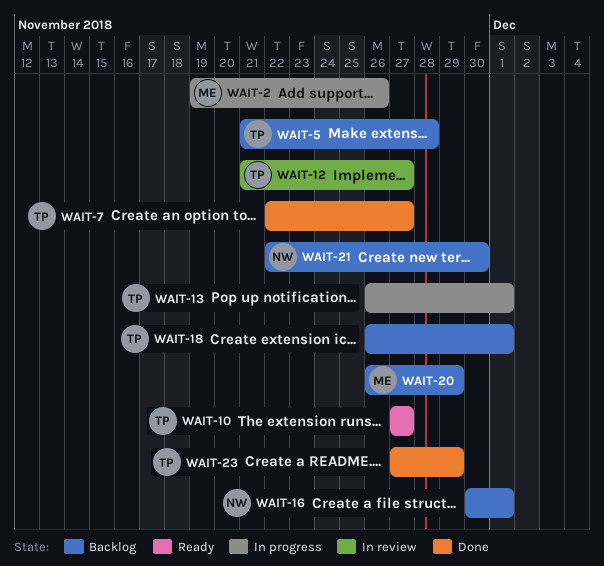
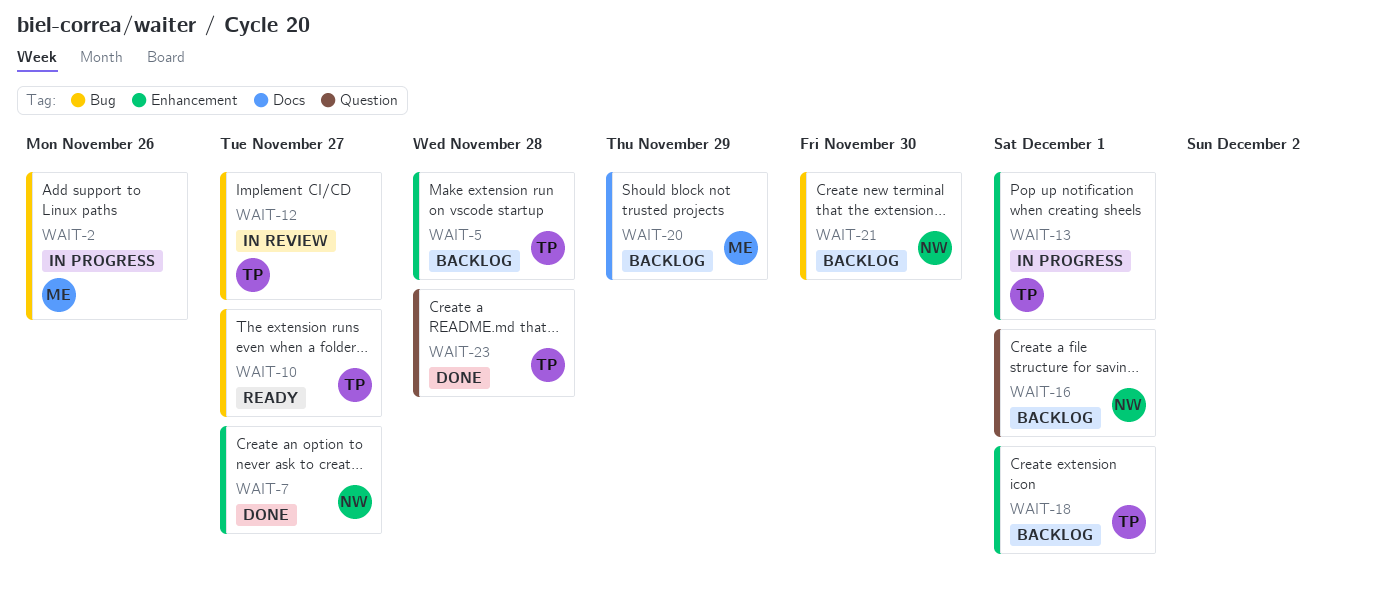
WAIT-7, owner: TP -> NW
WAIT-23, due: Nov 29 -> Nov 28

